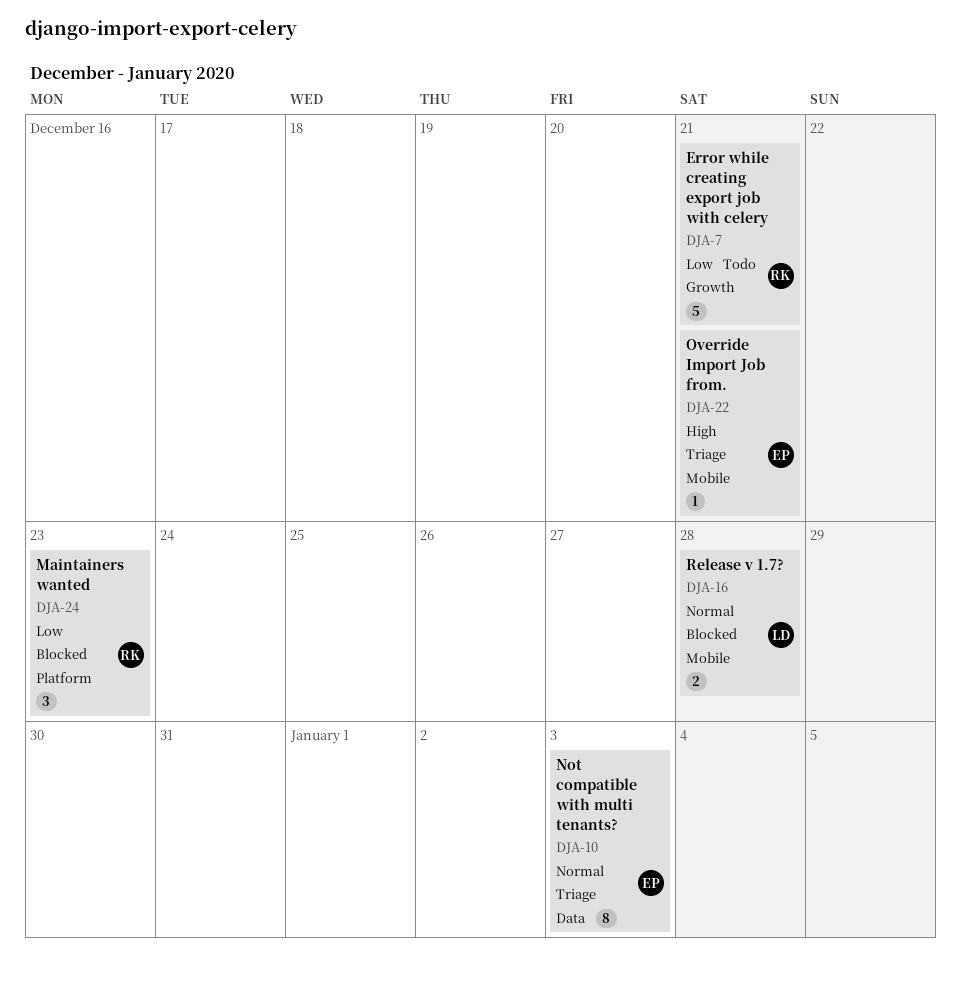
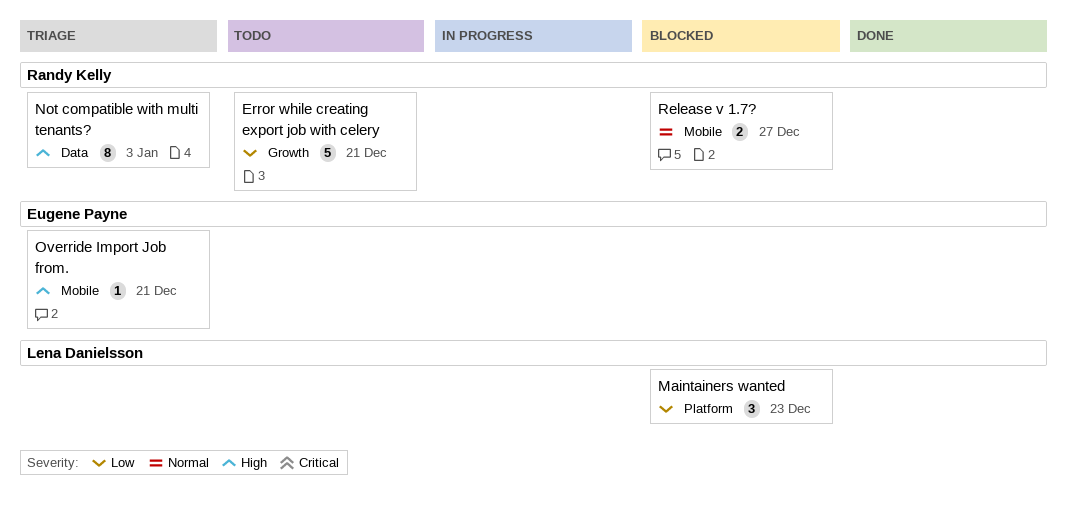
Maintainers wanted, owner: Randy Kelly -> Lena Danielsson
Not compatible with multi tenants?, owner: Eugene Payne -> Randy Kelly
Not compatible with multi tenants?, priority: Normal -> High
Release v 1.7?, owner: Lena Danielsson -> Randy Kelly
Release v 1.7?, due: Dec 28 -> Dec 27

